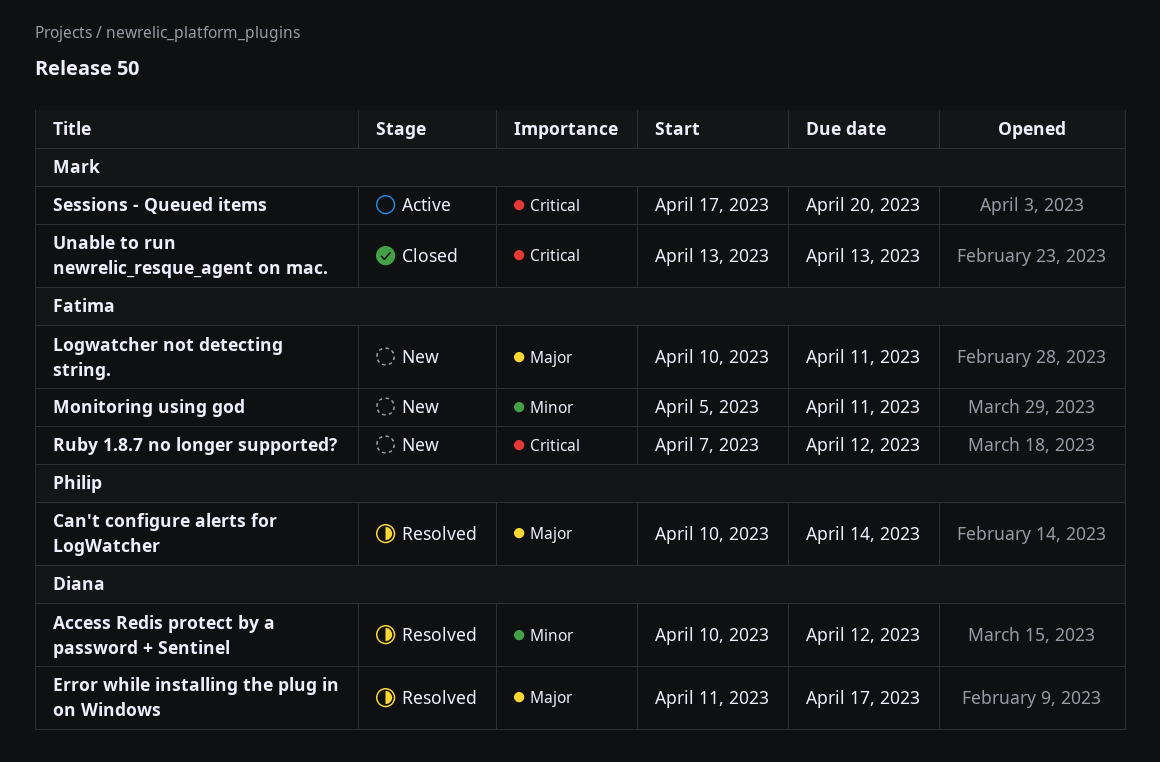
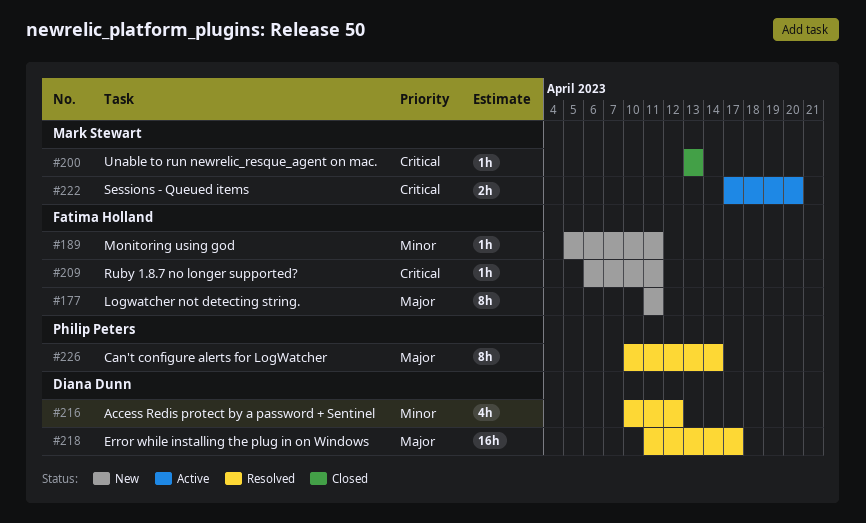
Logwatcher not detecting string., start: Apr 10 -> Apr 11
Ruby 1.8.7 no longer supported?, start: Apr 7 -> Apr 6
Ruby 1.8.7 no longer supported?, due: Apr 12 -> Apr 11

